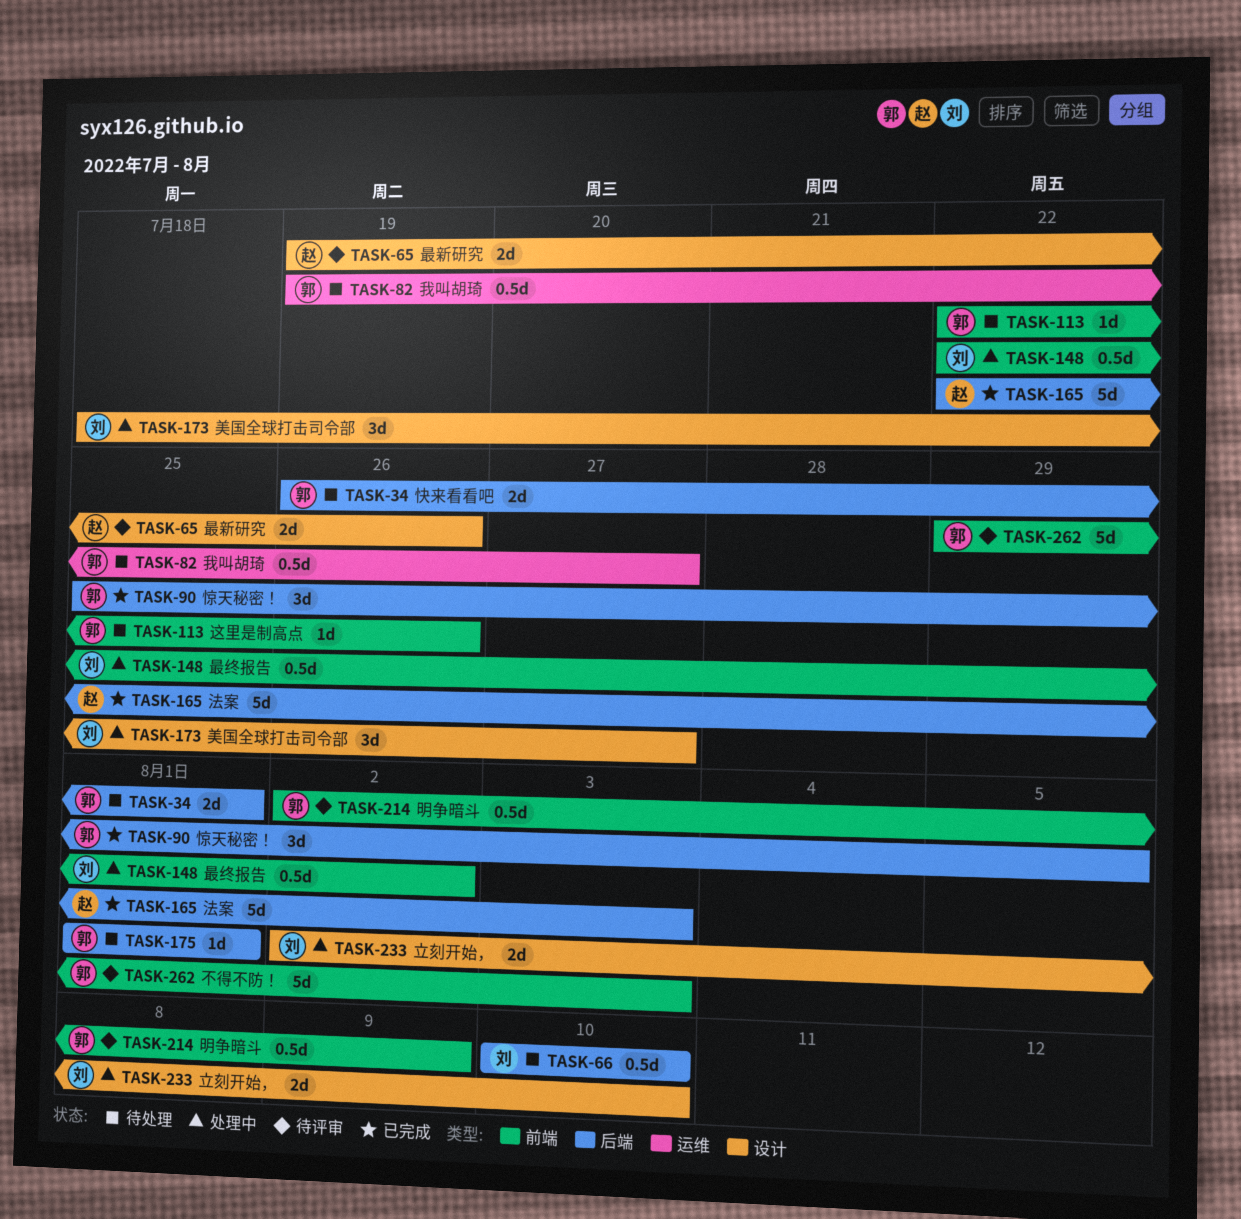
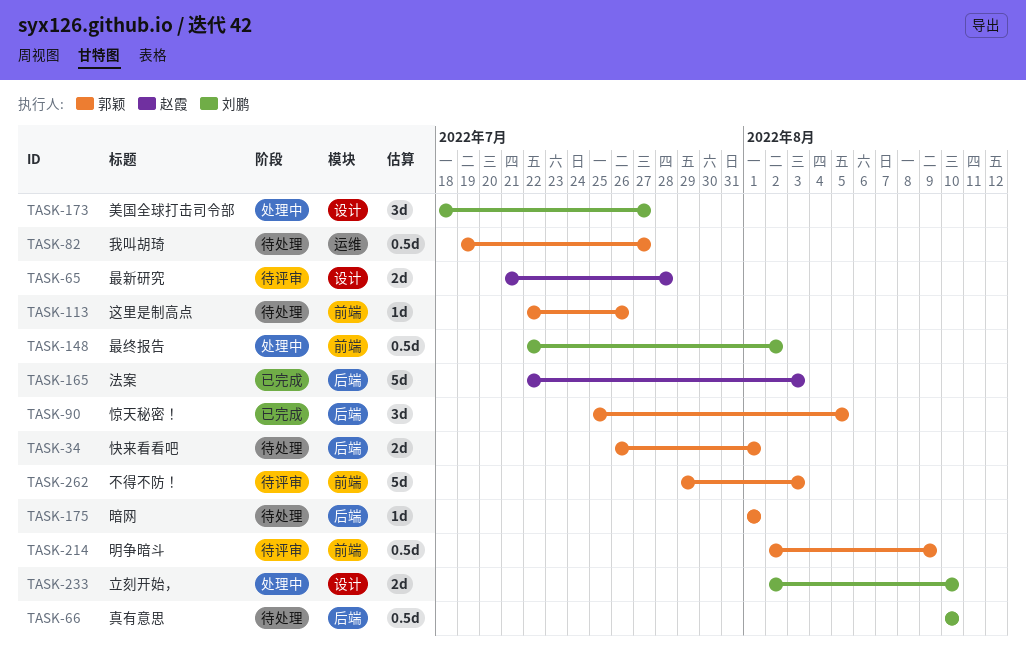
TASK-65, start: Jul 19 -> Jul 21
TASK-65, due: Jul 26 -> Jul 28

